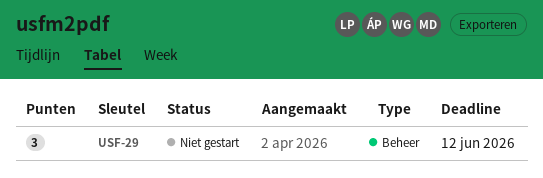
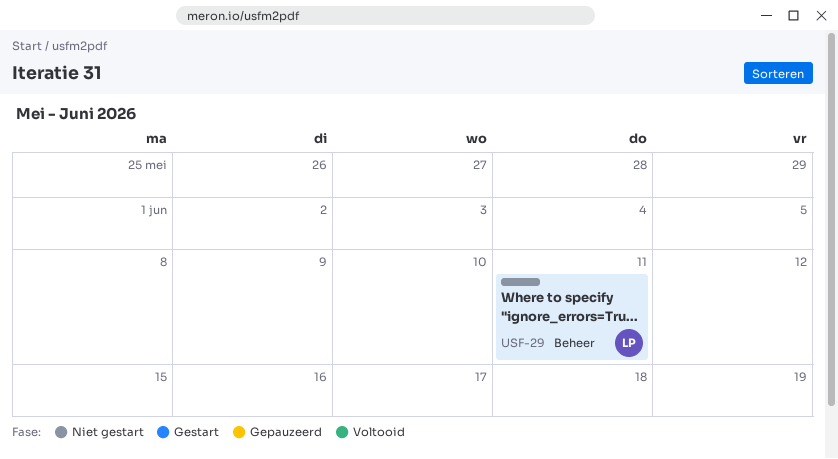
USF-29, due: Jun 12 -> Jun 11

